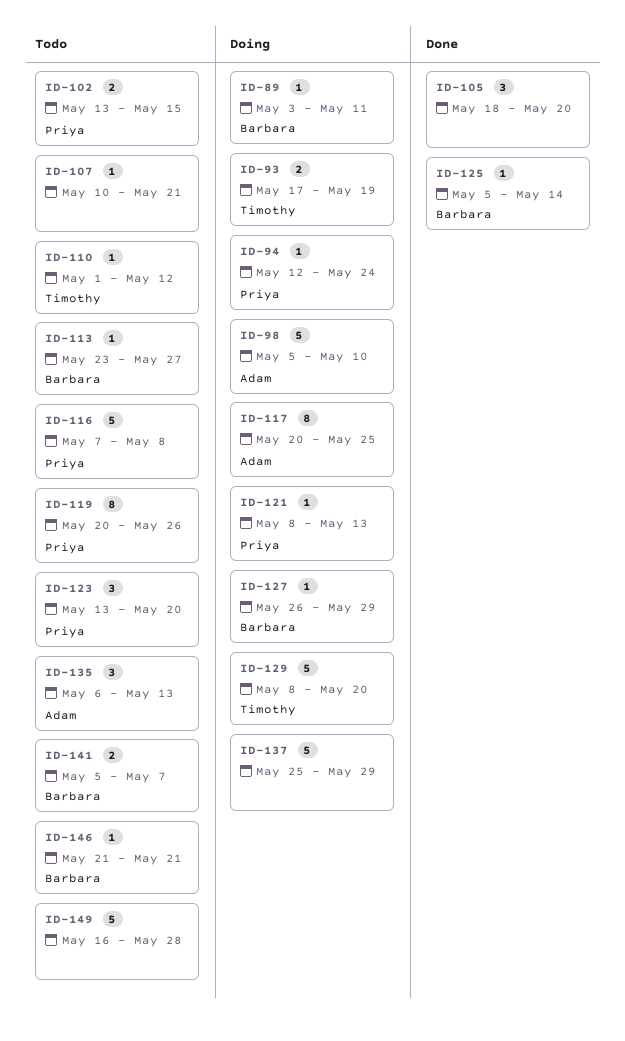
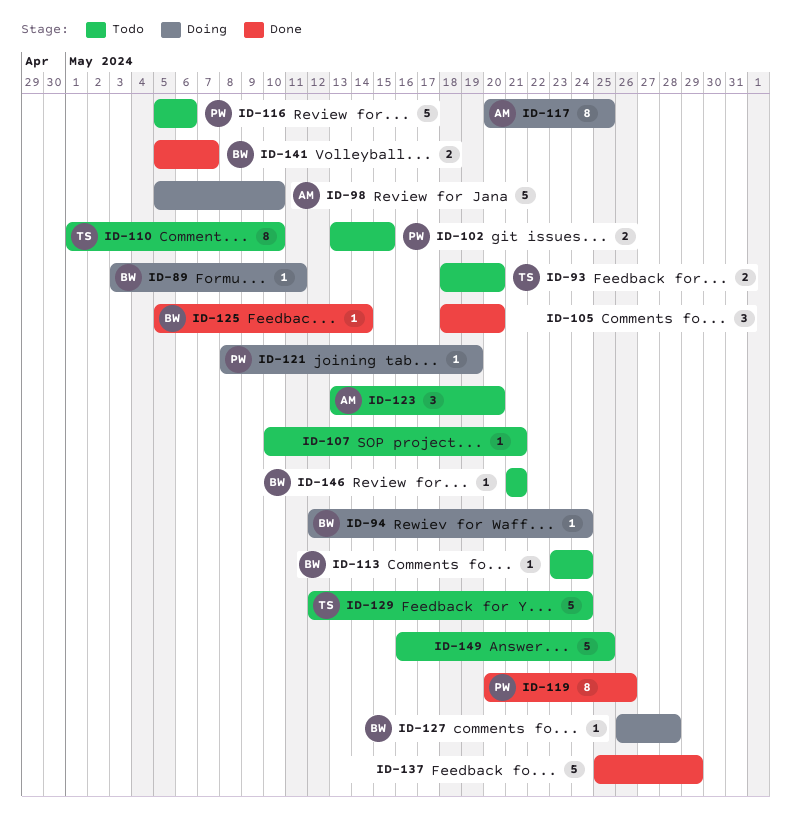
ID-93, status: Doing -> Todo
ID-93, start: May 17 -> May 18
ID-93, due: May 19 -> May 20
ID-94, owner: Priya -> Barbara
ID-110, estimate: 1 -> 8
ID-110, due: May 12 -> May 10
ID-113, due: May 27 -> May 24
ID-116, start: May 7 -> May 5
ID-116, due: May 8 -> May 6
ID-119, status: Todo -> Done
ID-121, due: May 13 -> May 19
ID-123, owner: Priya -> Adam
ID-127, due: May 29 -> May 28
ID-129, status: Doing -> Todo
ID-129, start: May 8 -> May 12
ID-129, due: May 20 -> May 24
ID-135: present -> none
ID-137, status: Doing -> Done
ID-141, status: Todo -> Done
ID-149, due: May 28 -> May 25

